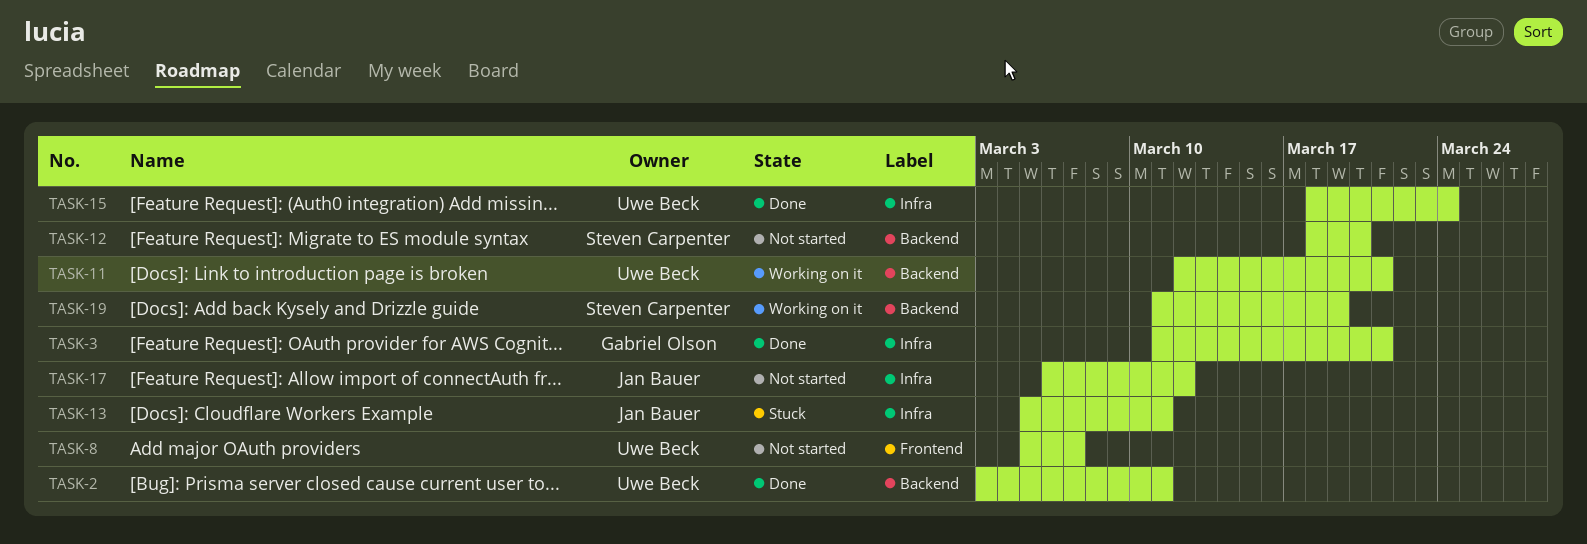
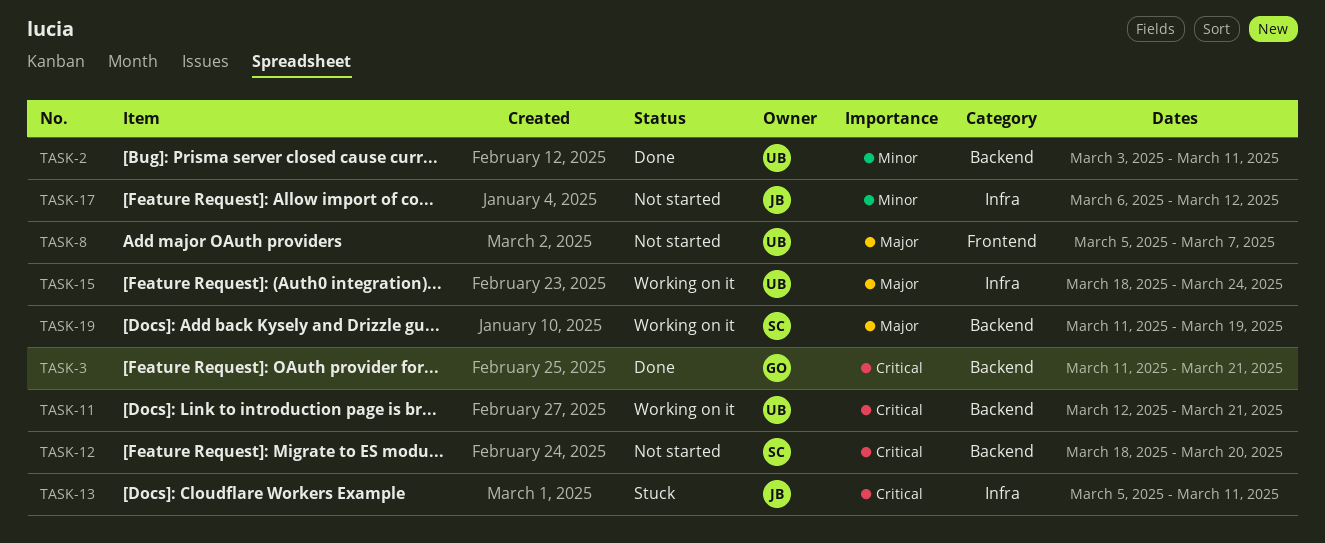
TASK-3, label: Infra -> Backend
TASK-15, status: Done -> Working on it

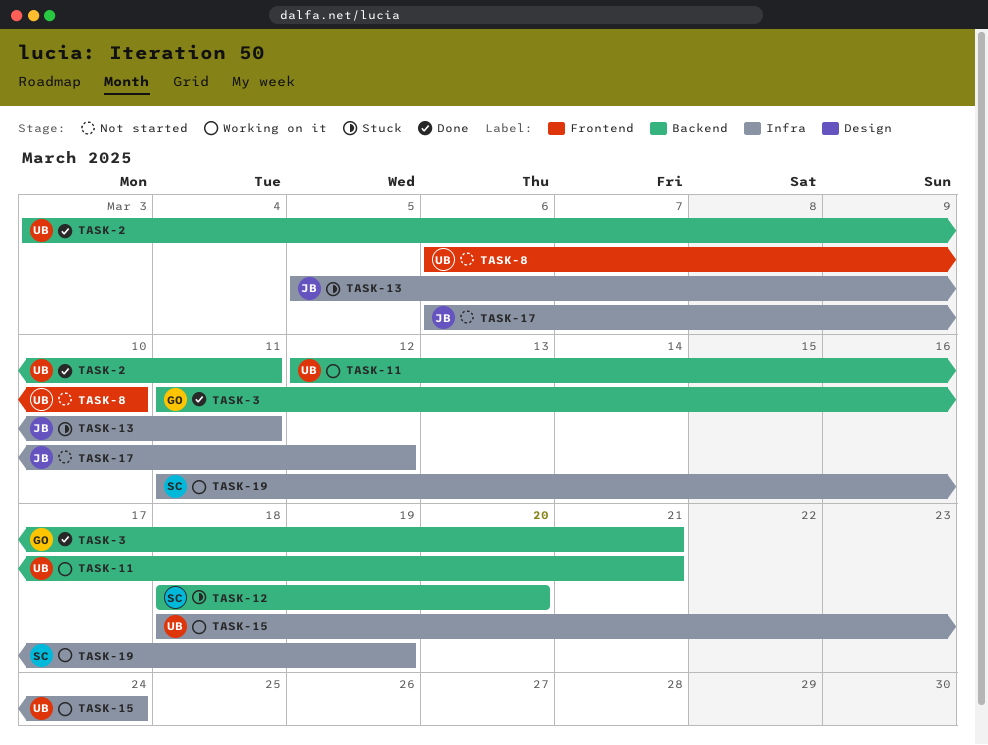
TASK-8, start: Mar 5 -> Mar 6
TASK-8, due: Mar 7 -> Mar 10
TASK-12, status: Not started -> Stuck
TASK-19, label: Backend -> Infra

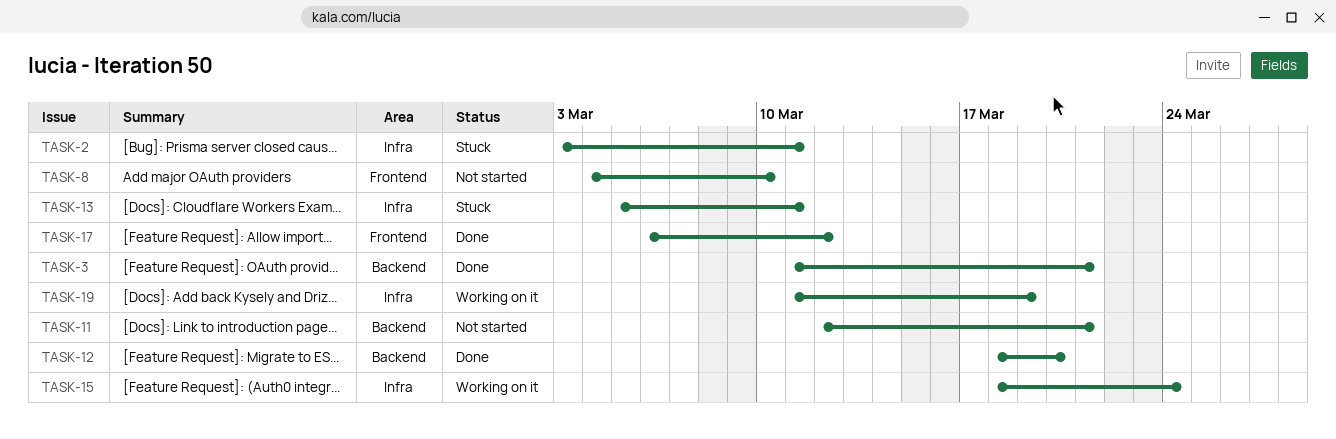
TASK-2, status: Done -> Stuck
TASK-2, label: Backend -> Infra
TASK-8, start: Mar 6 -> Mar 4
TASK-11, status: Working on it -> Not started
TASK-12, status: Stuck -> Done
TASK-17, status: Not started -> Done
TASK-17, label: Infra -> Frontend

